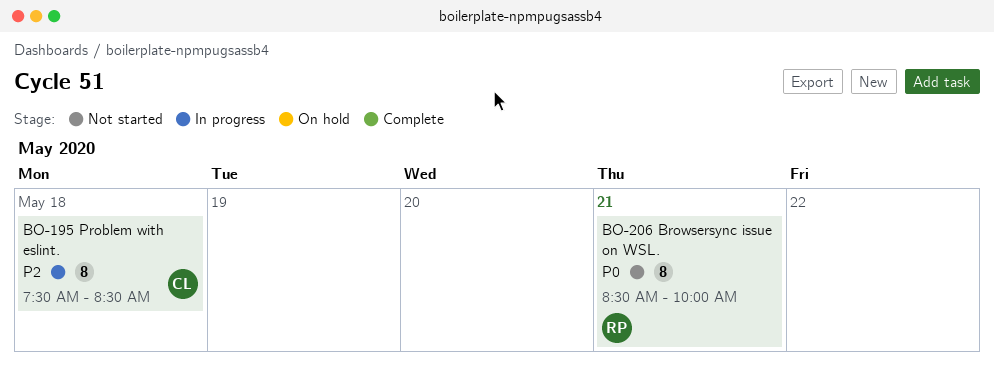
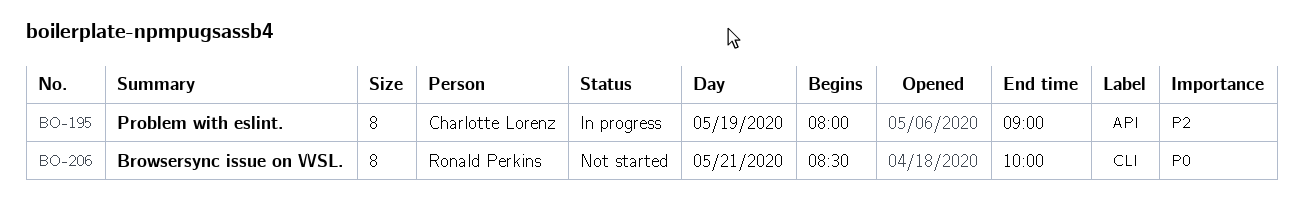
BO-195, day: May 18 -> May 19
BO-195, begins: 07:30 -> 08:00
BO-195, ends: 08:30 -> 09:00

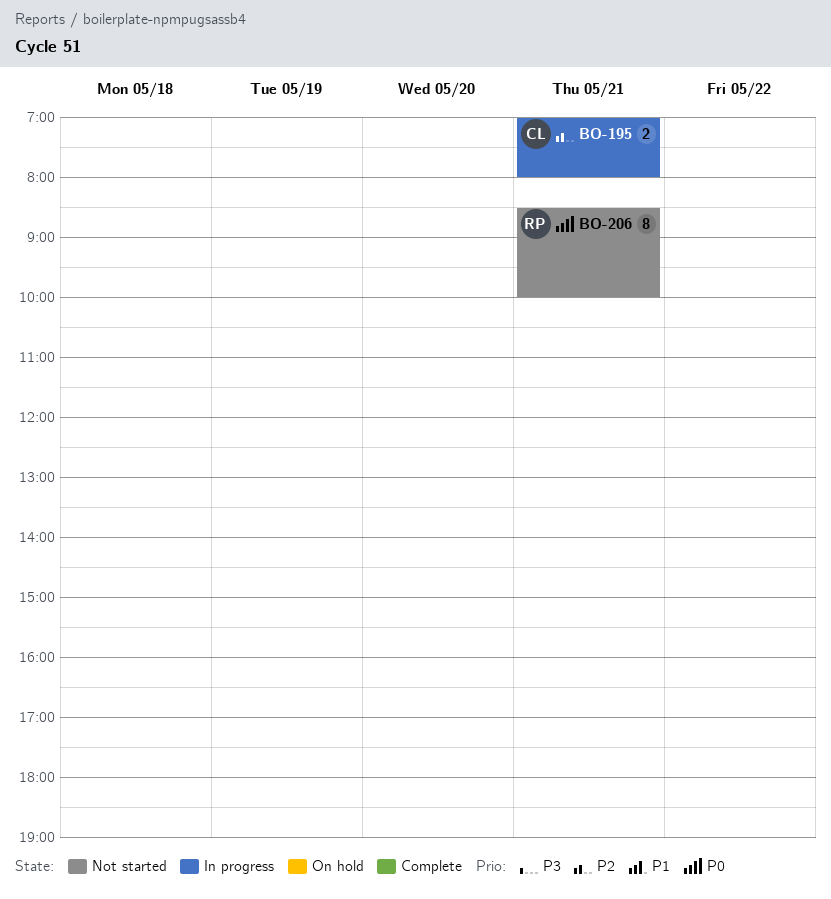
BO-195, estimate: 8 -> 2
BO-195, day: May 19 -> May 21
BO-195, begins: 08:00 -> 07:00
BO-195, ends: 09:00 -> 08:00

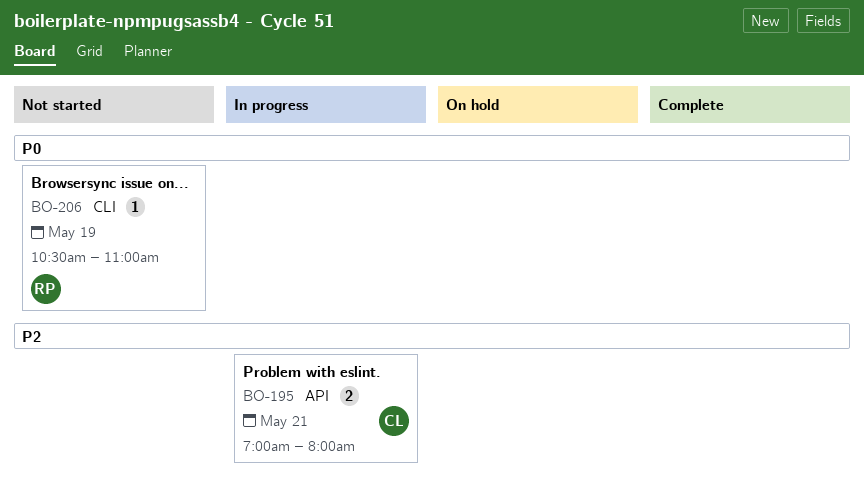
BO-206, estimate: 8 -> 1
BO-206, day: May 21 -> May 19
BO-206, begins: 08:30 -> 10:30
BO-206, ends: 10:00 -> 11:00

